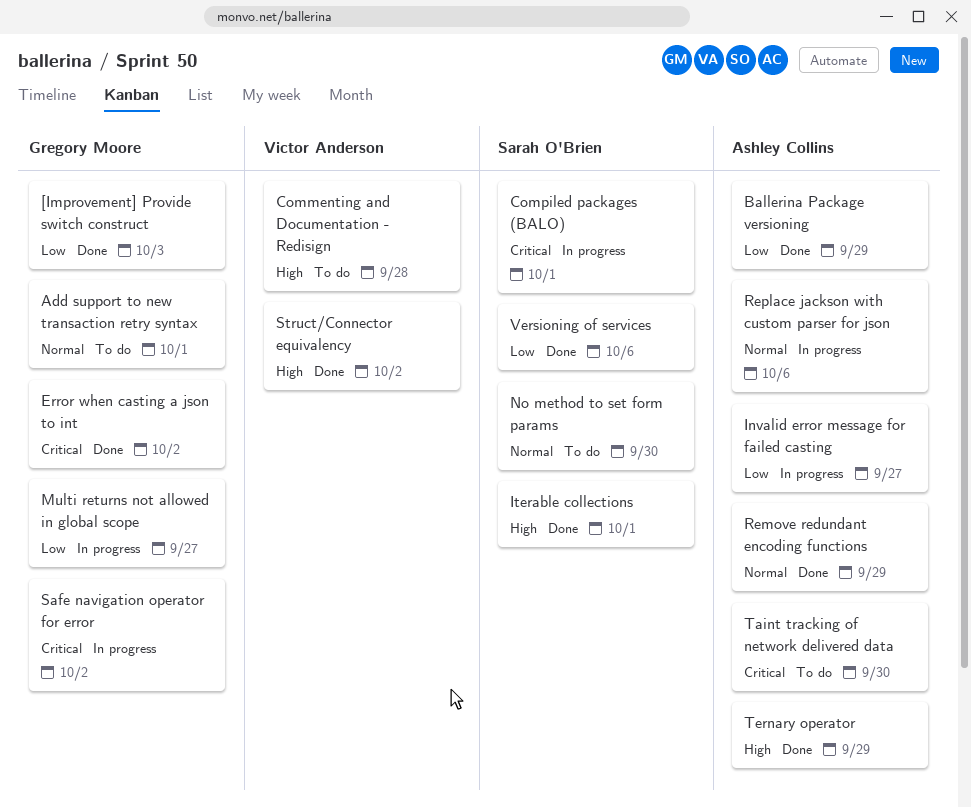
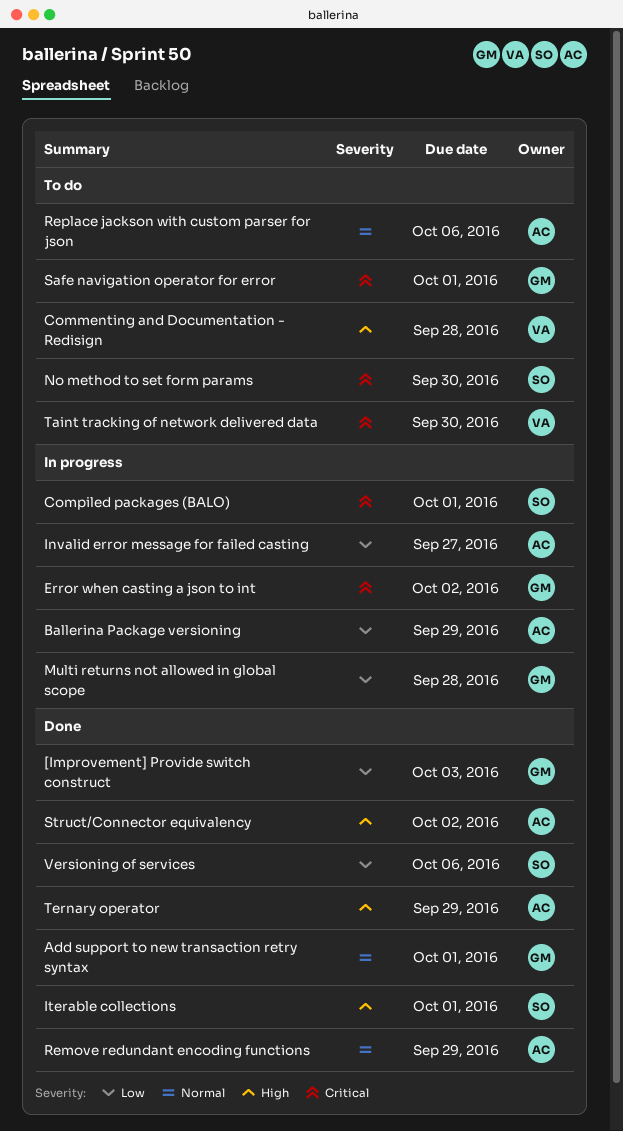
Add support to new transaction retry syntax, status: To do -> Done
Ballerina Package versioning, status: Done -> In progress
Error when casting a json to int, status: Done -> In progress
Multi returns not allowed in global scope, due: Sep 27 -> Sep 28
No method to set form params, priority: Normal -> Critical
Replace jackson with custom parser for json, status: In progress -> To do
Safe navigation operator for error, status: In progress -> To do
Safe navigation operator for error, due: Oct 2 -> Oct 1
Struct/Connector equivalency, owner: Victor Anderson -> Ashley Collins
Taint tracking of network delivered data, owner: Ashley Collins -> Victor Anderson

